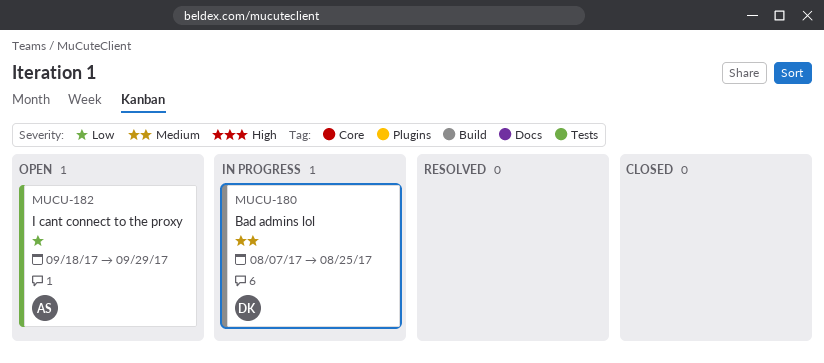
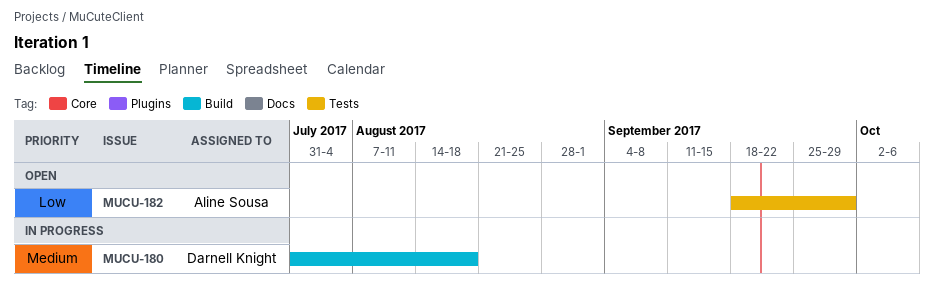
MUCU-180, start: Aug 7 -> Jul 31
MUCU-180, due: Aug 25 -> Aug 18

